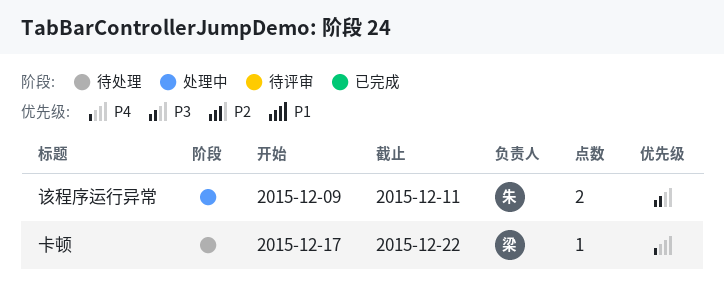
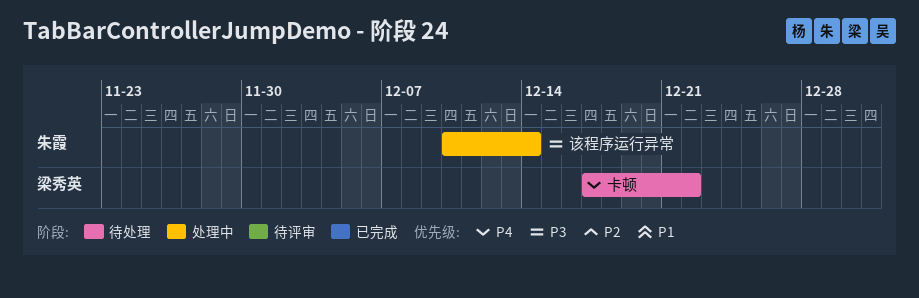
该程序运行异常, start: Dec 9 -> Dec 10
该程序运行异常, due: Dec 11 -> Dec 14

